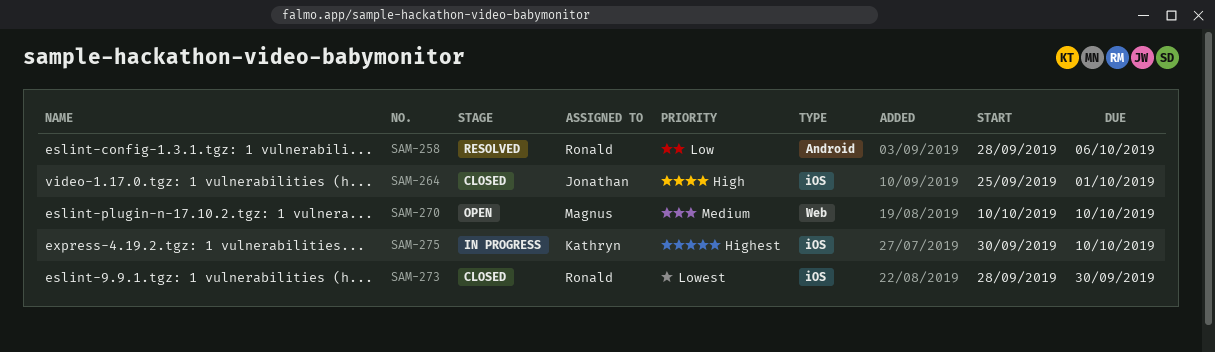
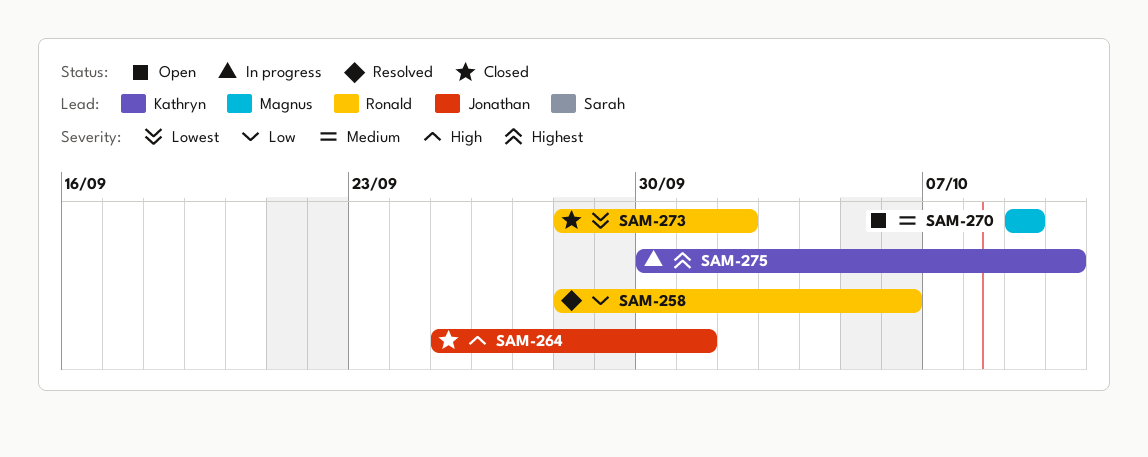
SAM-270, start: Oct 10 -> Oct 9
SAM-270, due: Oct 10 -> Oct 9
SAM-273, due: Sep 30 -> Oct 2

